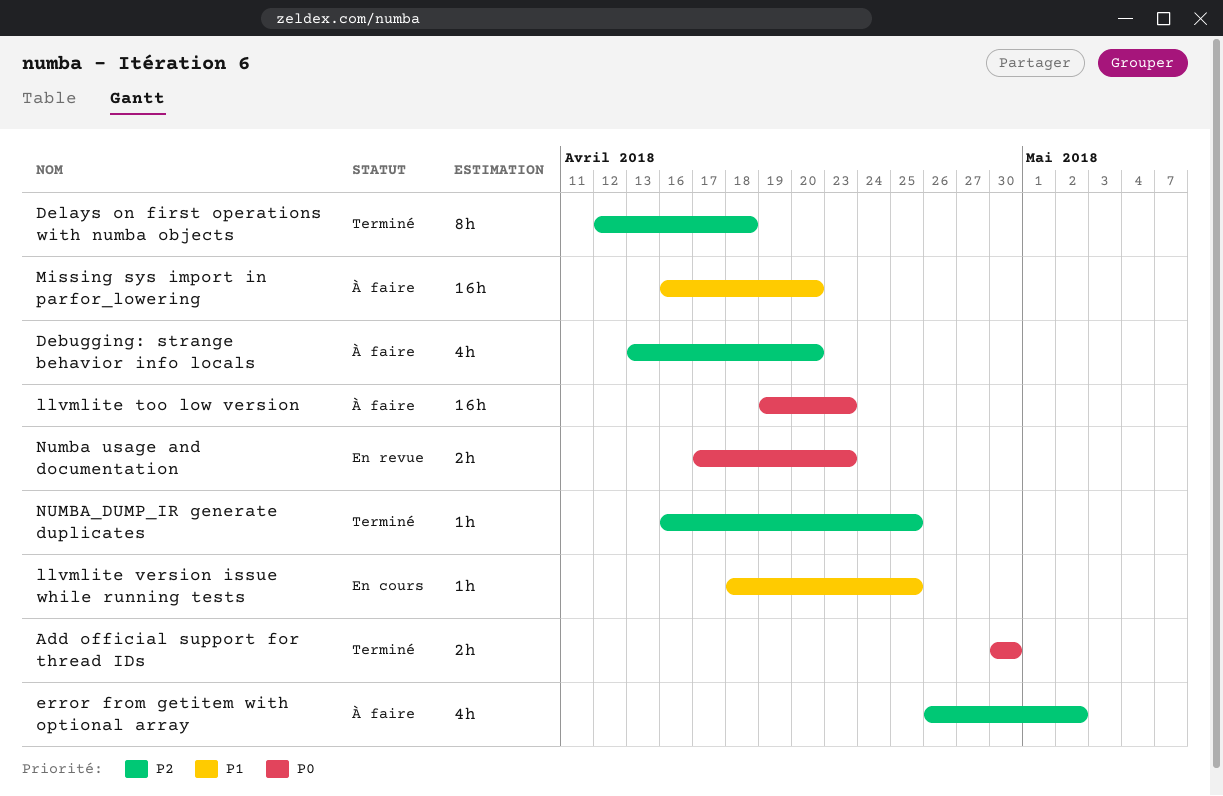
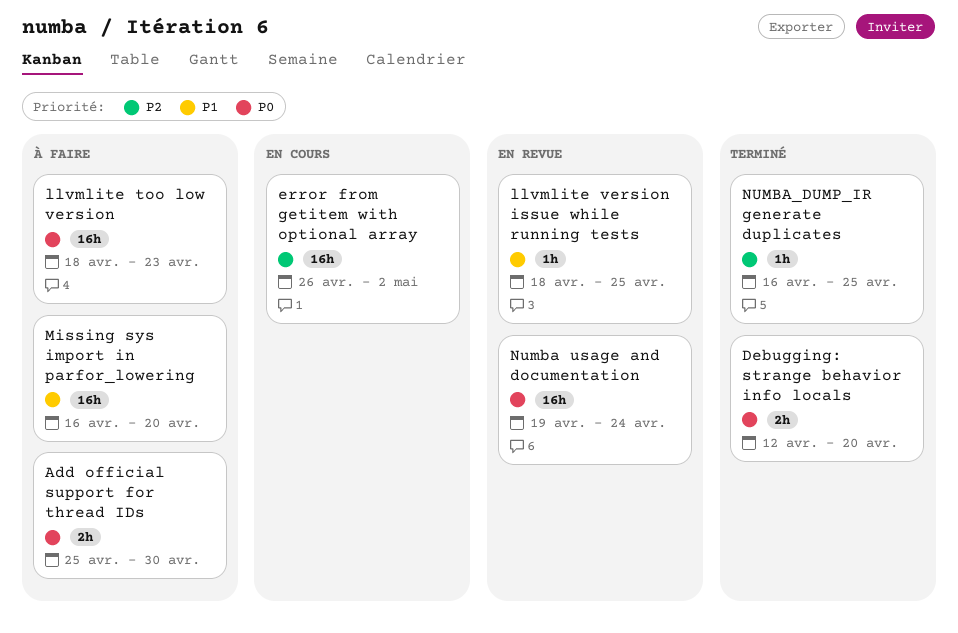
Add official support for thread IDs, status: Terminé -> À faire
Add official support for thread IDs, start: Apr 30 -> Apr 25
Debugging: strange behavior info locals, status: À faire -> Terminé
Debugging: strange behavior info locals, priority: P2 -> P0
Debugging: strange behavior info locals, estimate: 4h -> 2h
Debugging: strange behavior info locals, start: Apr 13 -> Apr 12
Delays on first operations with numba objects: present -> none
error from getitem with optional array, status: À faire -> En cours
error from getitem with optional array, estimate: 4h -> 16h
llvmlite too low version, start: Apr 19 -> Apr 18
llvmlite version issue while running tests, status: En cours -> En revue
Numba usage and documentation, estimate: 2h -> 16h
Numba usage and documentation, start: Apr 17 -> Apr 19
Numba usage and documentation, due: Apr 23 -> Apr 24

